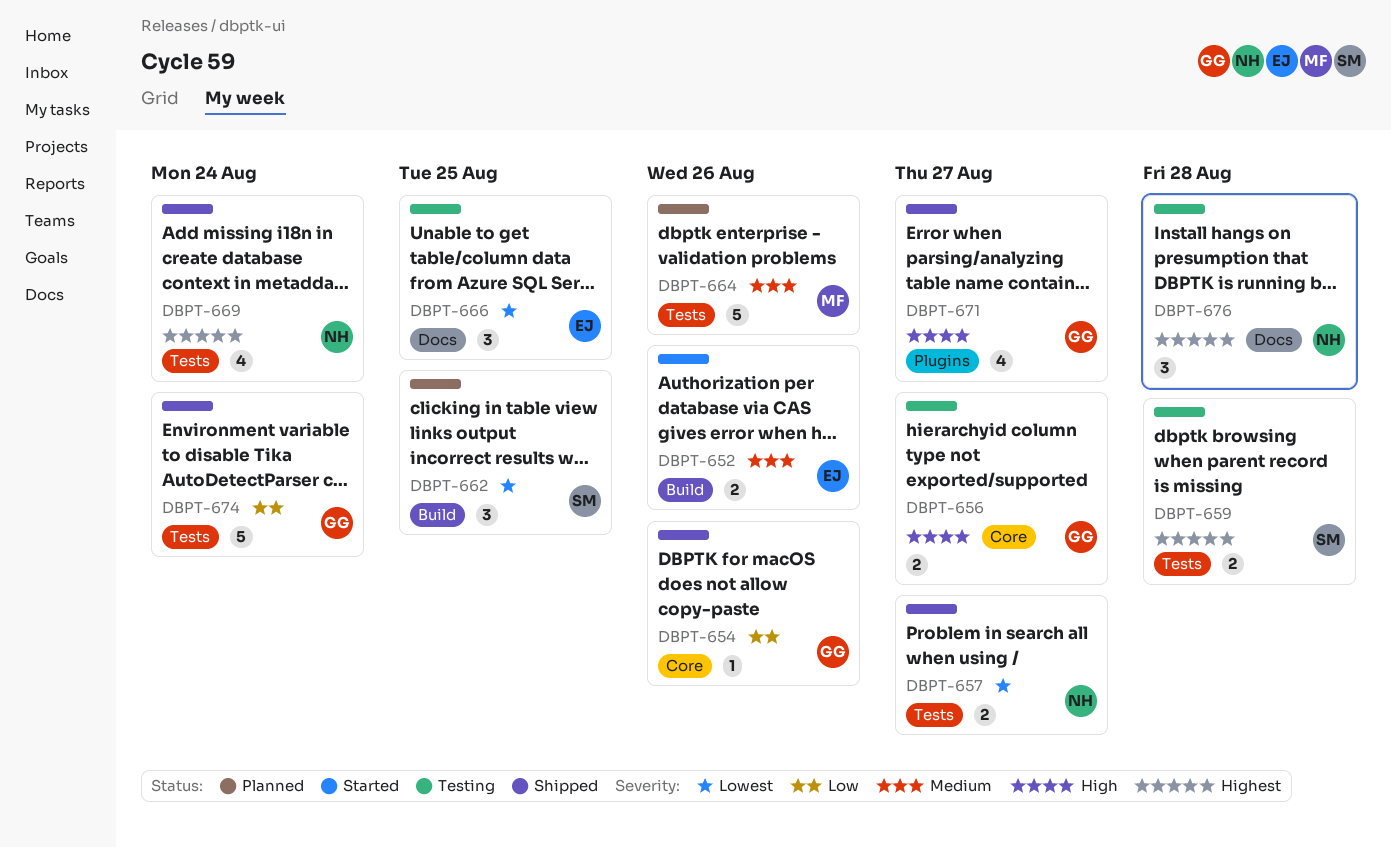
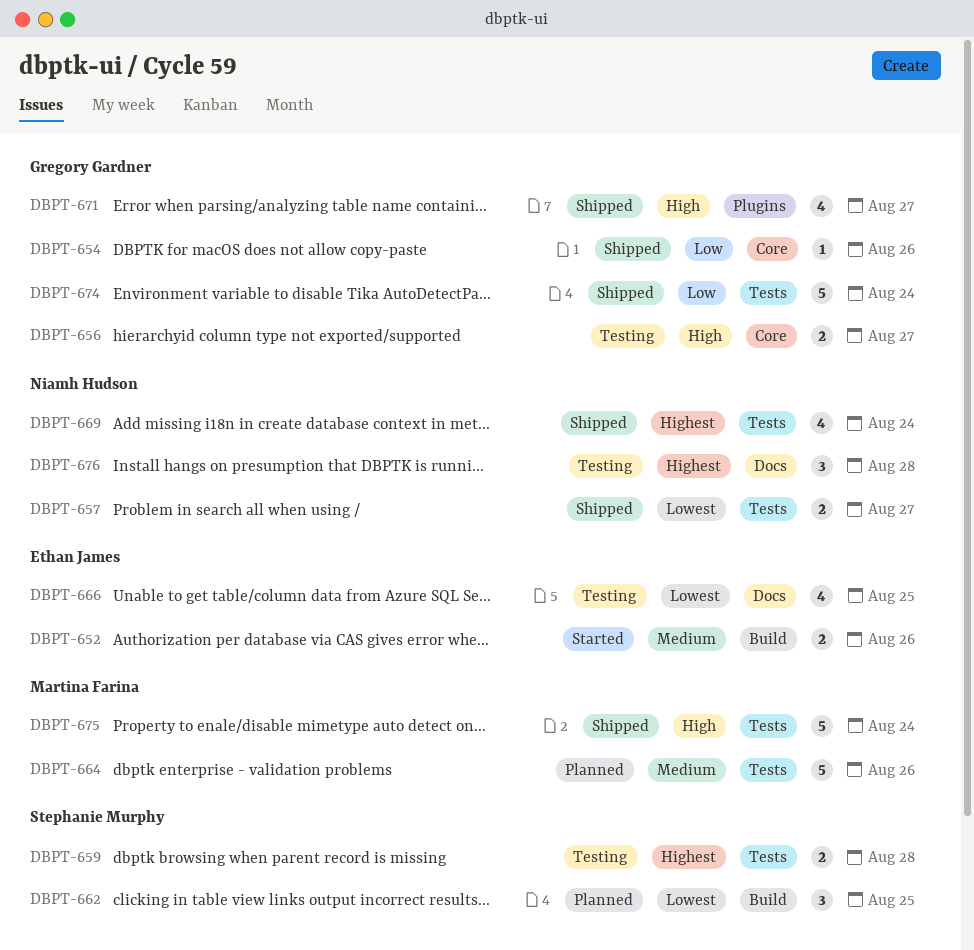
DBPT-666, estimate: 3 -> 4
DBPT-675: none -> present

